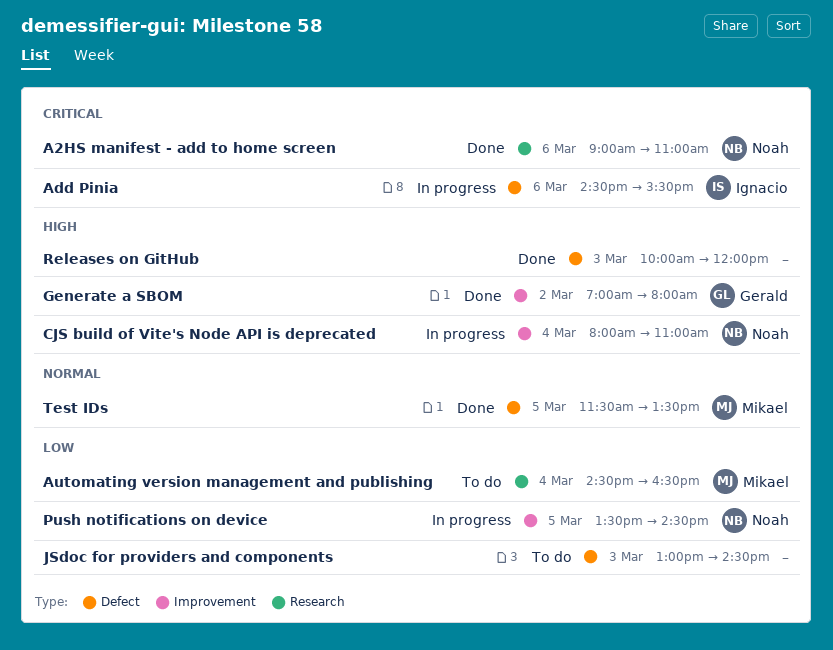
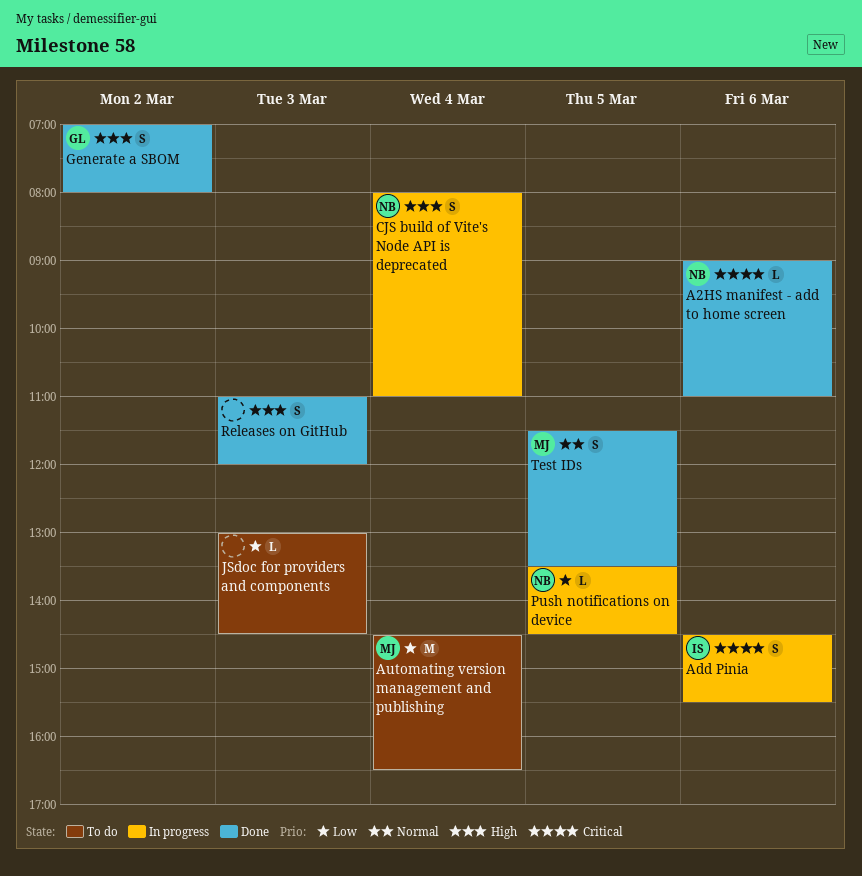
Releases on GitHub, begins: 10:00 -> 11:00

